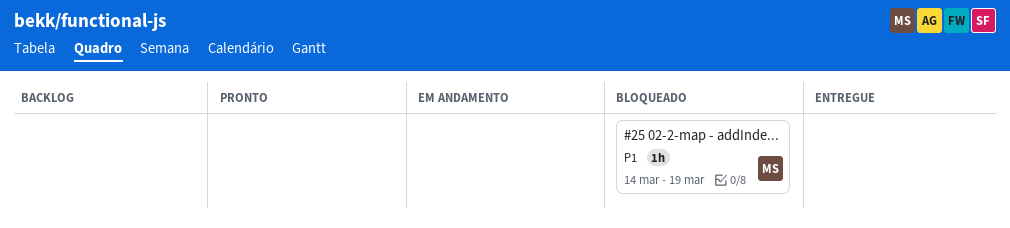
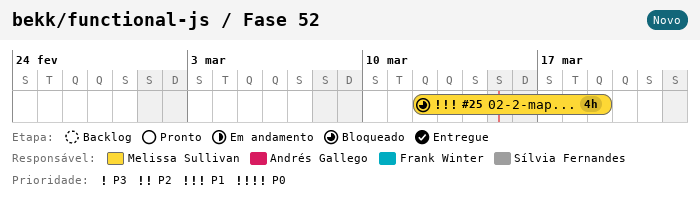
#25, estimate: 1h -> 4h
#25, start: Mar 14 -> Mar 12

